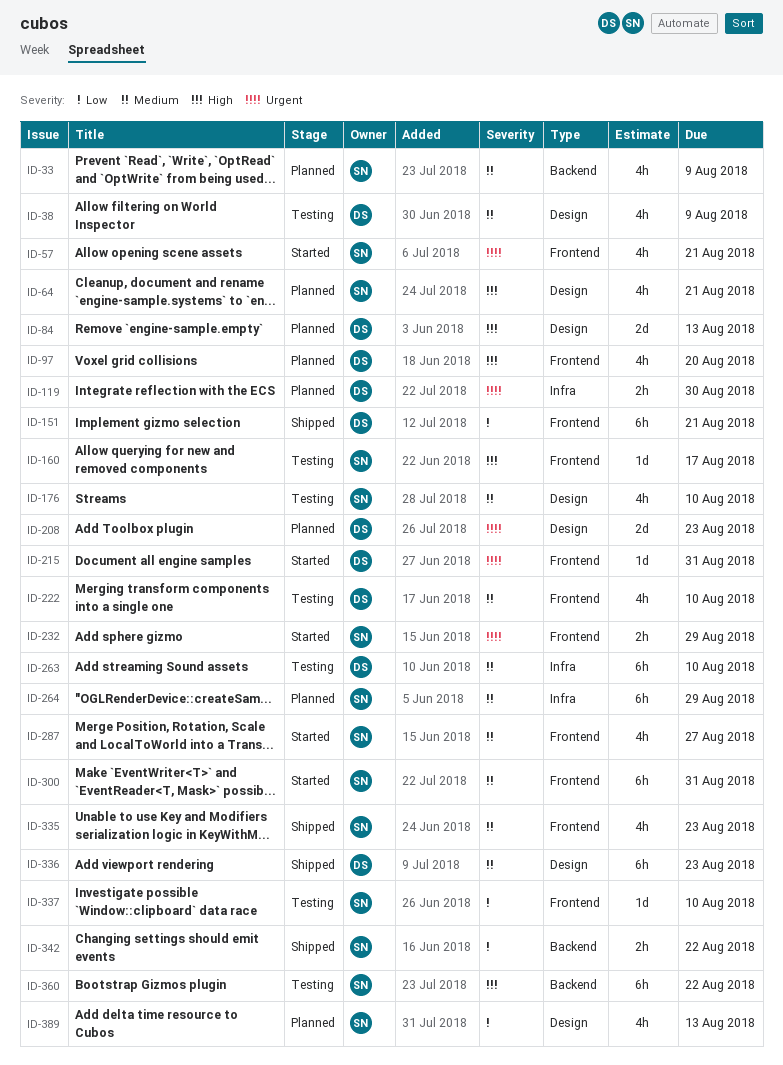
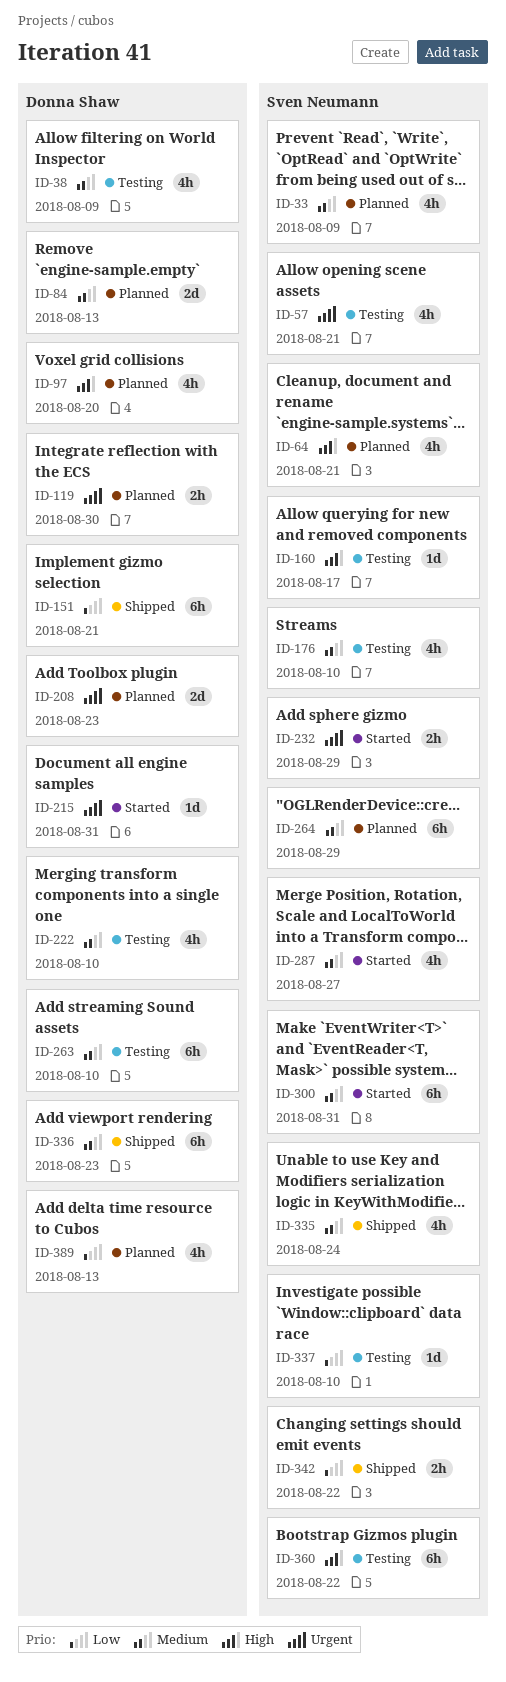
ID-57, status: Started -> Testing
ID-84, priority: High -> Medium
ID-335, due: Aug 23 -> Aug 24
ID-389, owner: Sven Neumann -> Donna Shaw

